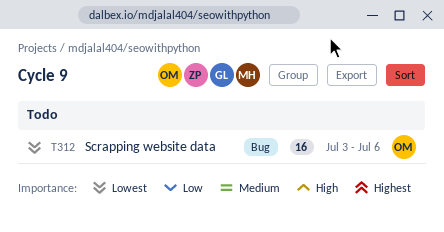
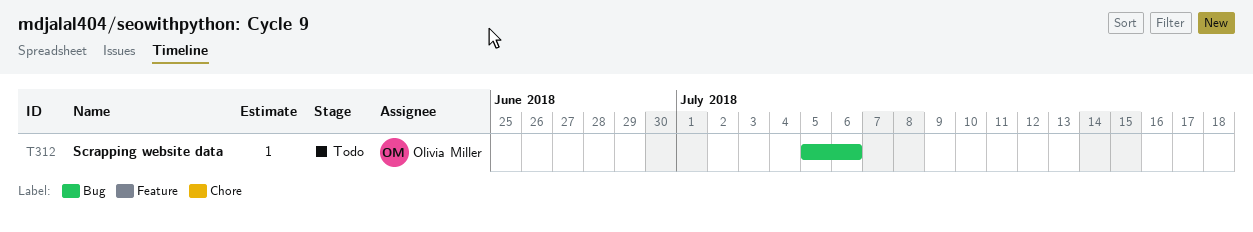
T312, estimate: 16 -> 1
T312, start: Jul 3 -> Jul 5

